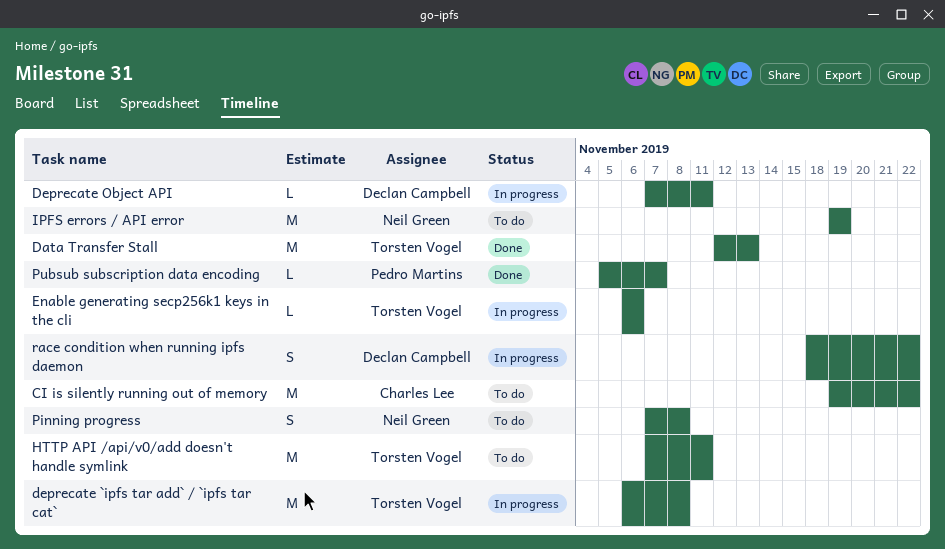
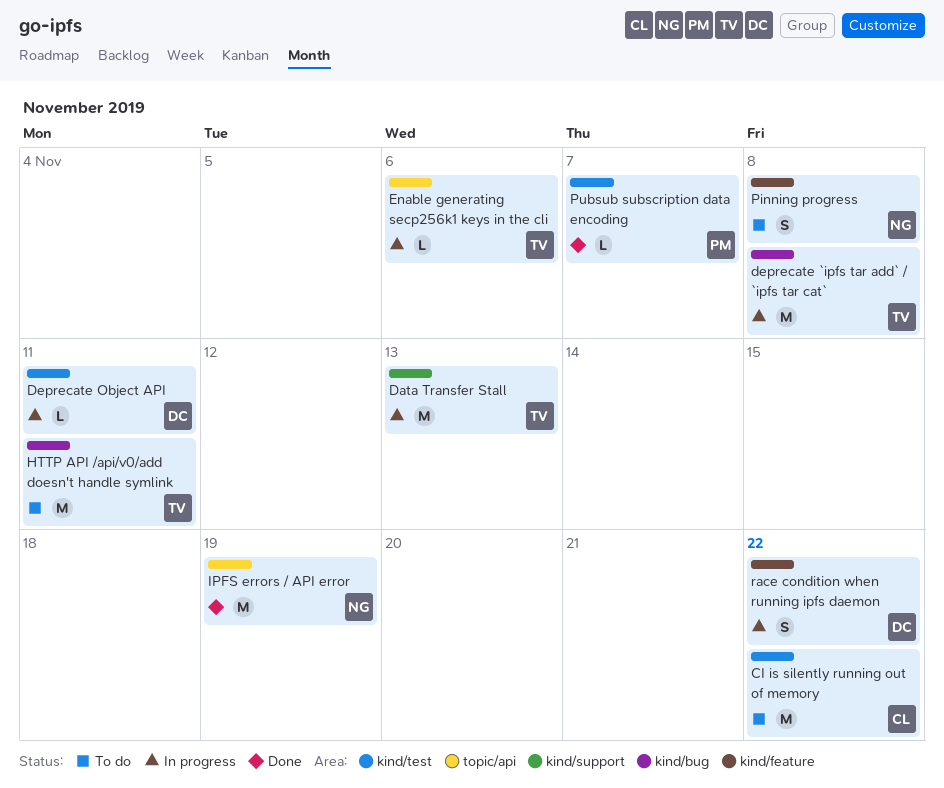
Data Transfer Stall, status: Done -> In progress
IPFS errors / API error, status: To do -> Done

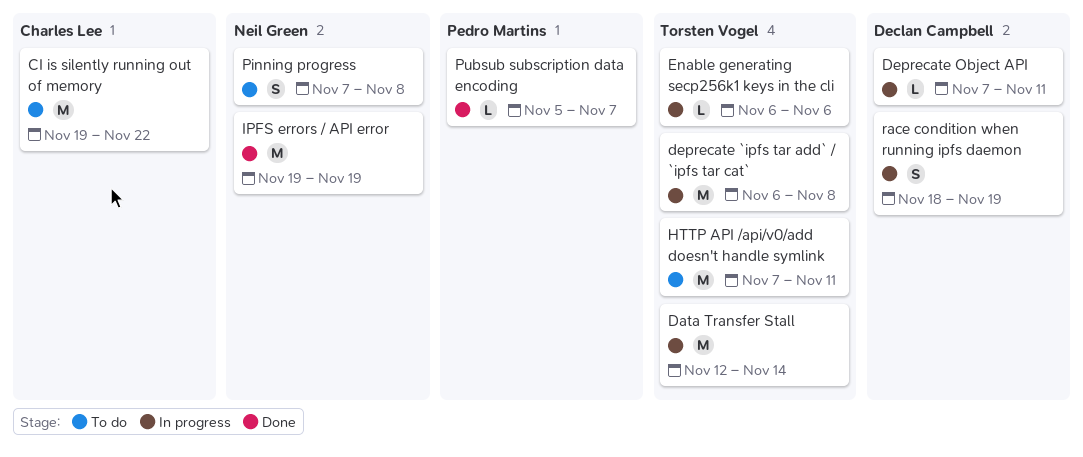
Data Transfer Stall, due: Nov 13 -> Nov 14
race condition when running ipfs daemon, due: Nov 22 -> Nov 19

